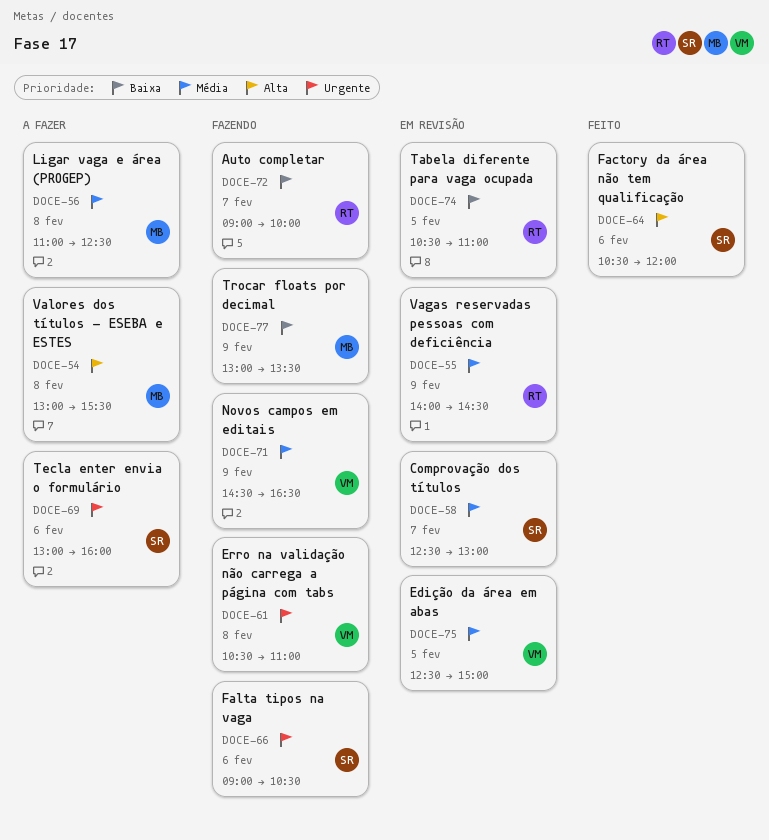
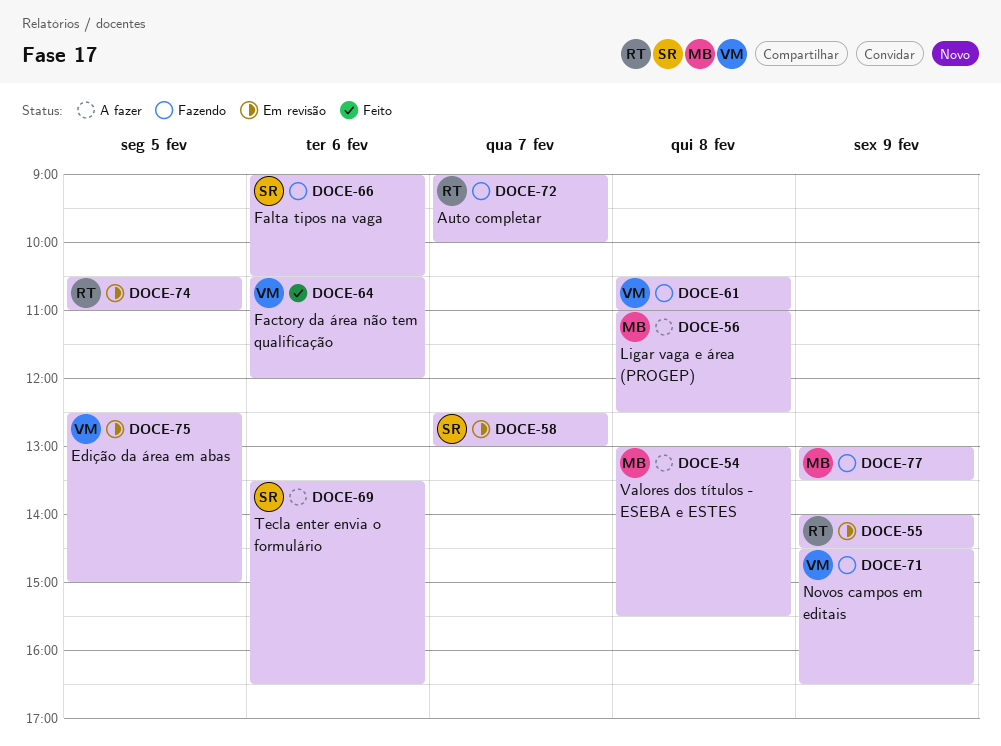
DOCE-64, owner: SR -> VM
DOCE-69, begins: 13:00 -> 13:30
DOCE-69, ends: 16:00 -> 16:30

